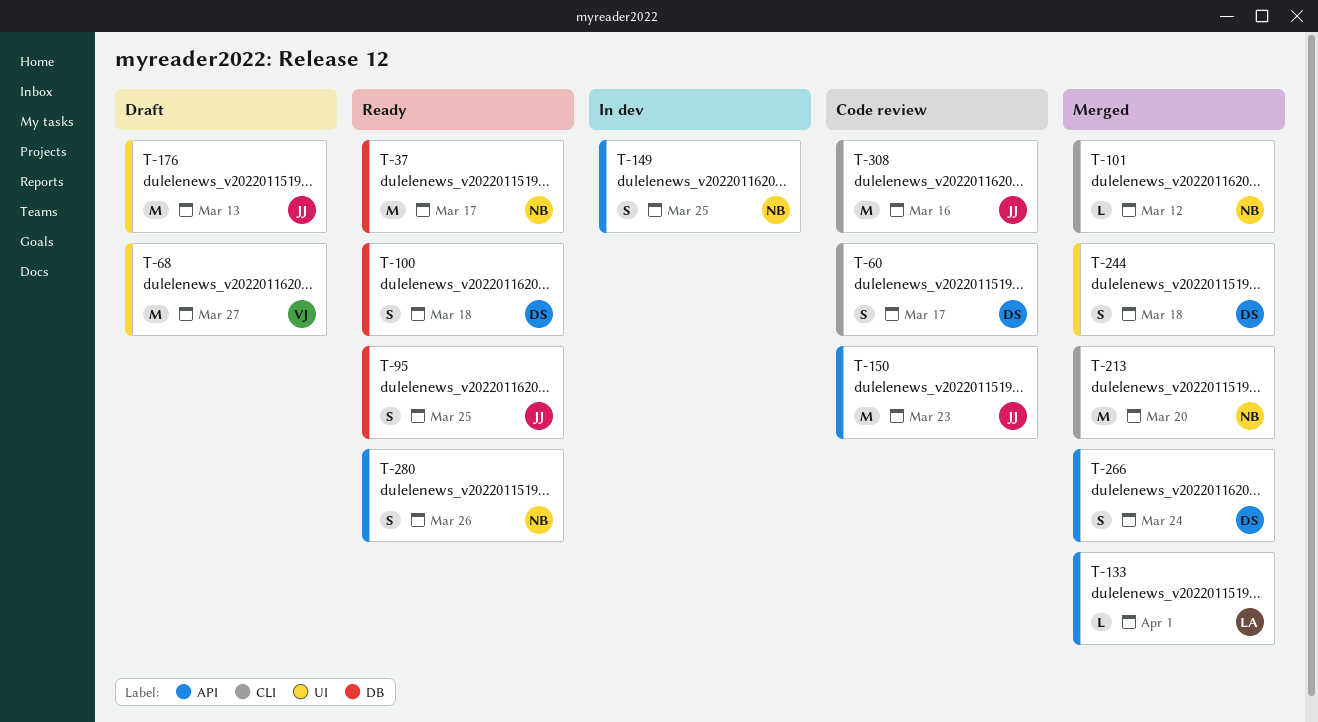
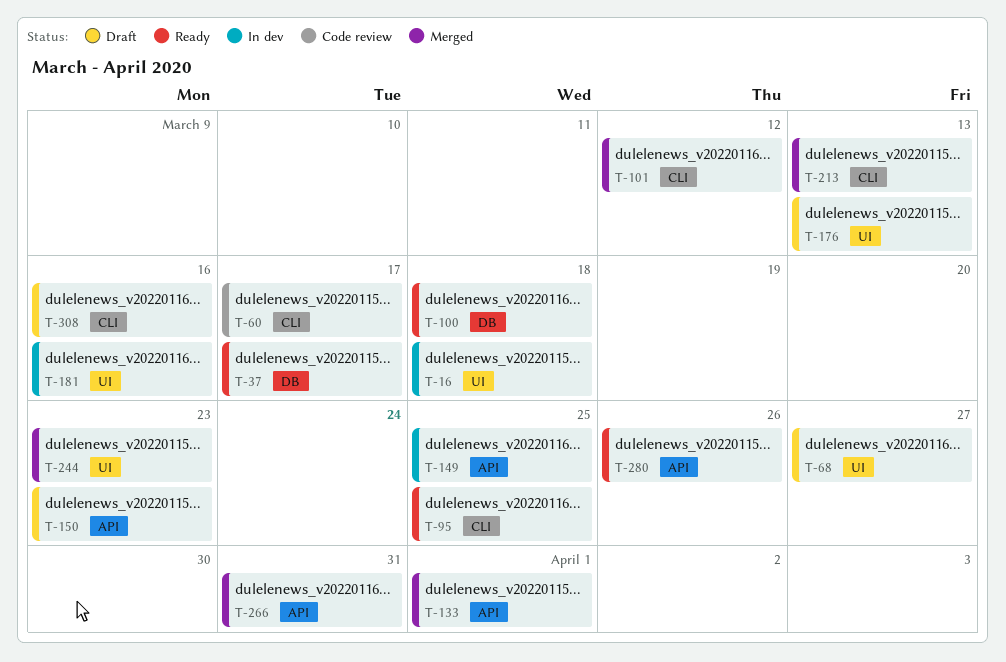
T-16: none -> present
T-95, label: DB -> CLI
T-150, status: Code review -> Draft
T-181: none -> present
T-213, due: Mar 20 -> Mar 13
T-244, due: Mar 18 -> Mar 23
T-266, due: Mar 24 -> Mar 31
T-308, status: Code review -> Draft

